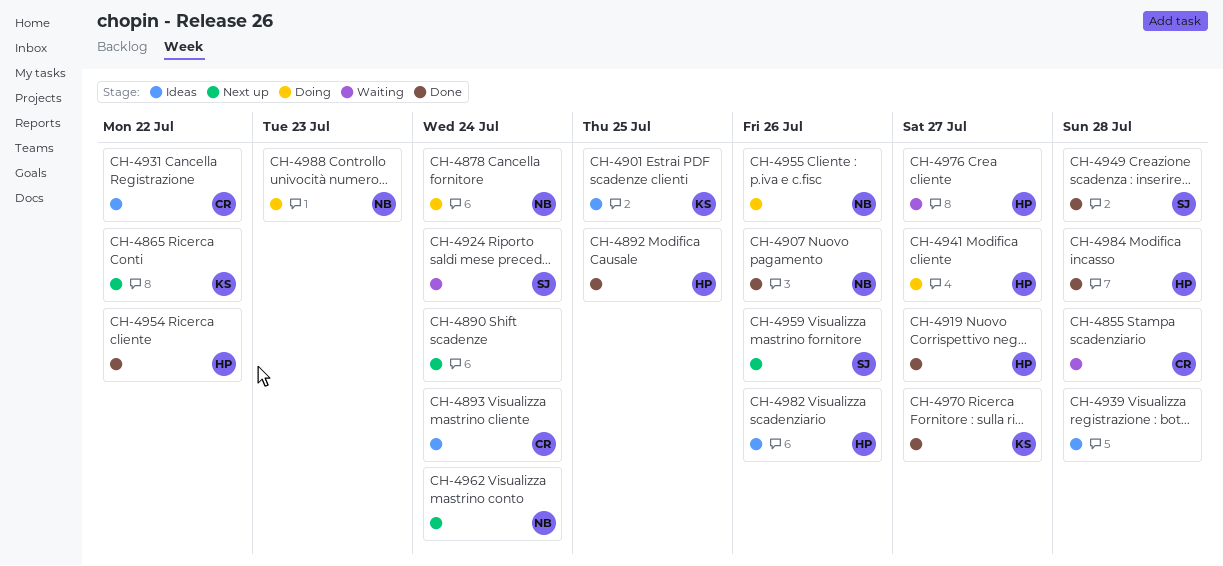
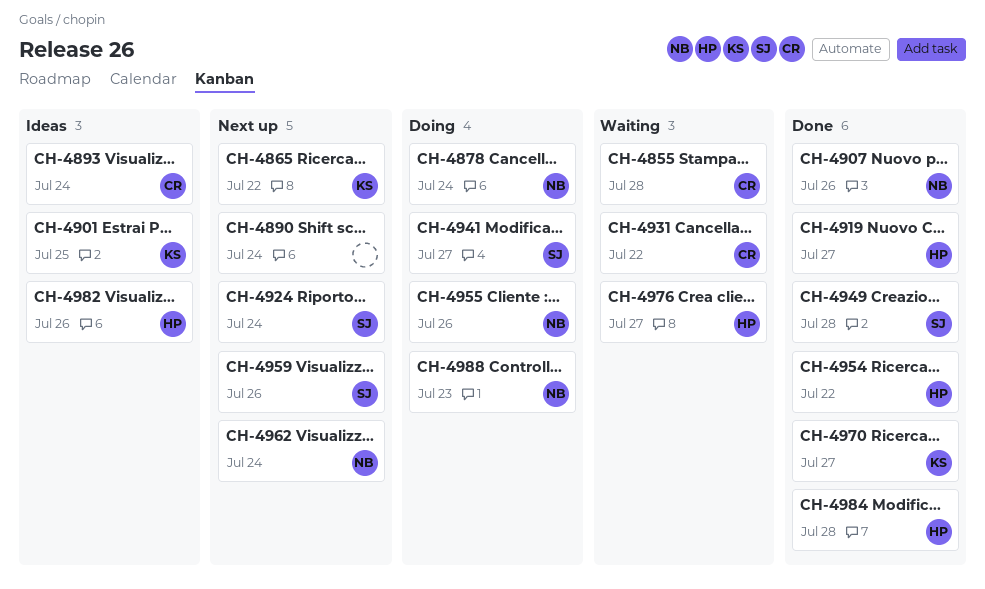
CH-4892: present -> none
CH-4924, status: Waiting -> Next up
CH-4931, status: Ideas -> Waiting
CH-4939: present -> none
CH-4941, owner: HP -> SJ

